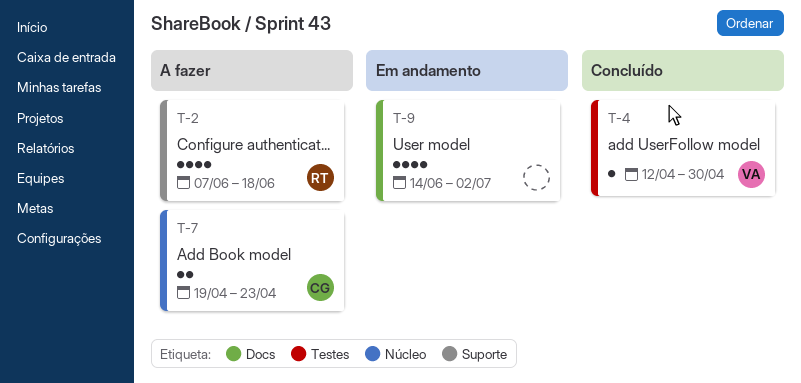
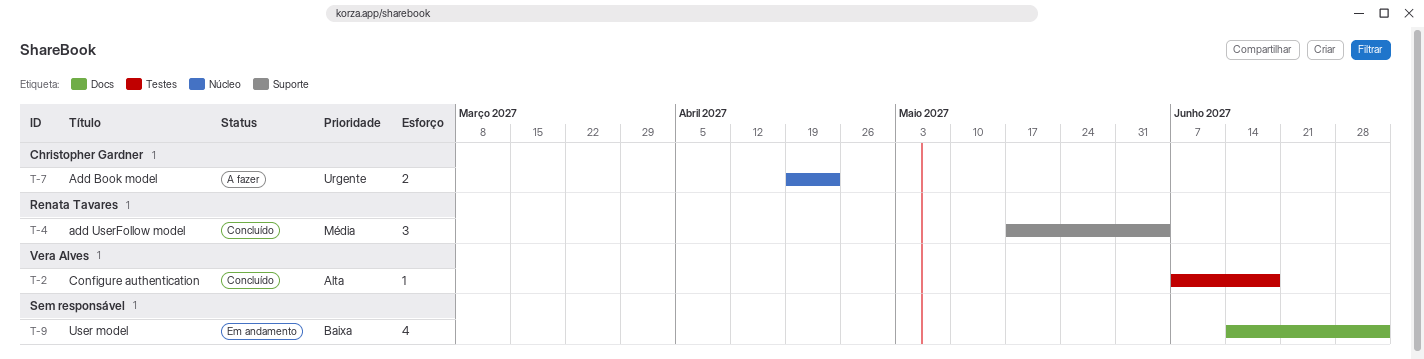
T-2, status: A fazer -> Concluído
T-2, owner: Renata Tavares -> Vera Alves
T-2, label: Suporte -> Testes
T-2, estimate: 4 -> 1
T-4, owner: Vera Alves -> Renata Tavares
T-4, label: Testes -> Suporte
T-4, estimate: 1 -> 3
T-4, start: Apr 12 -> May 17
T-4, due: Apr 30 -> Jun 4

